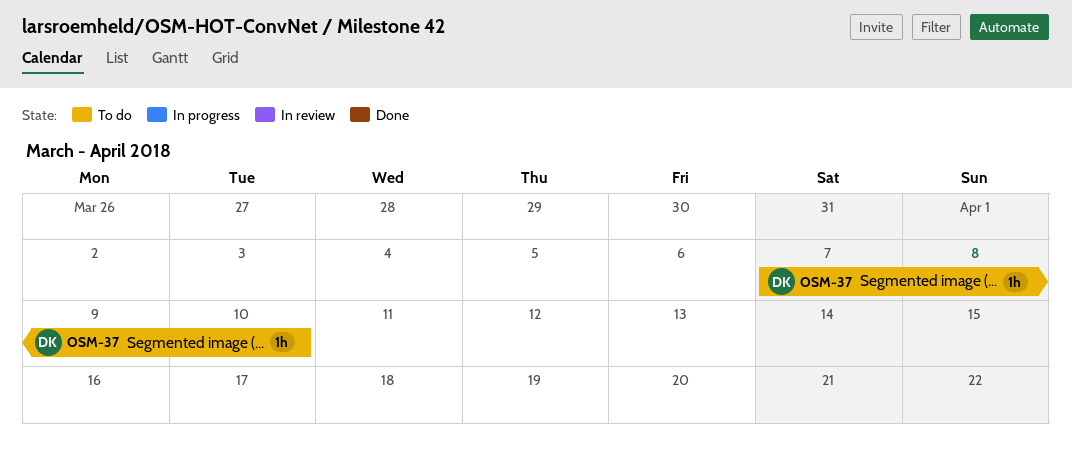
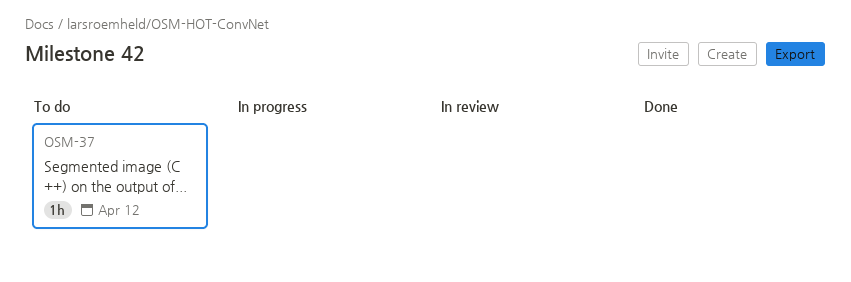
OSM-37, due: Apr 10 -> Apr 12

